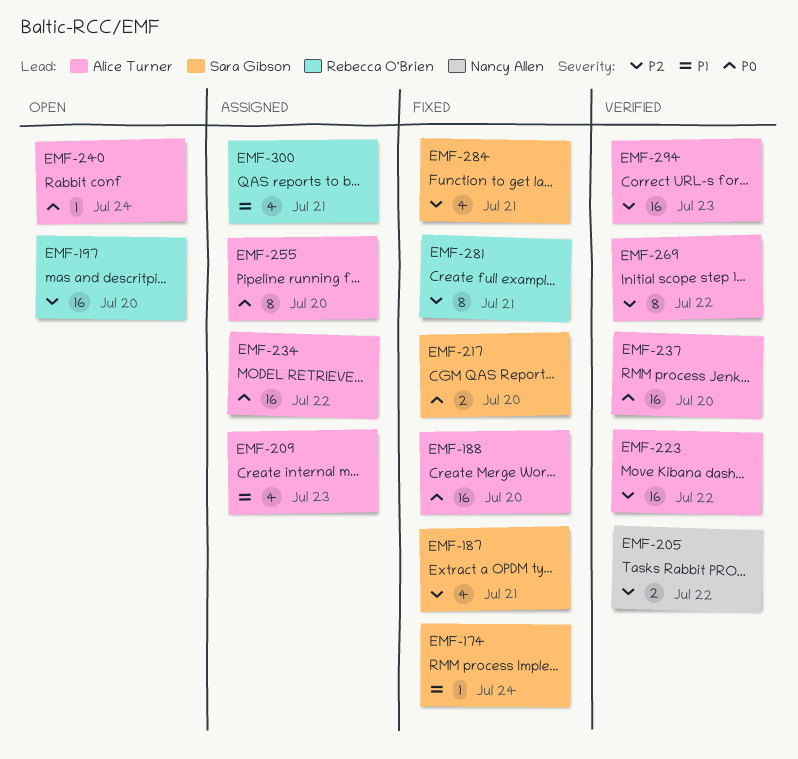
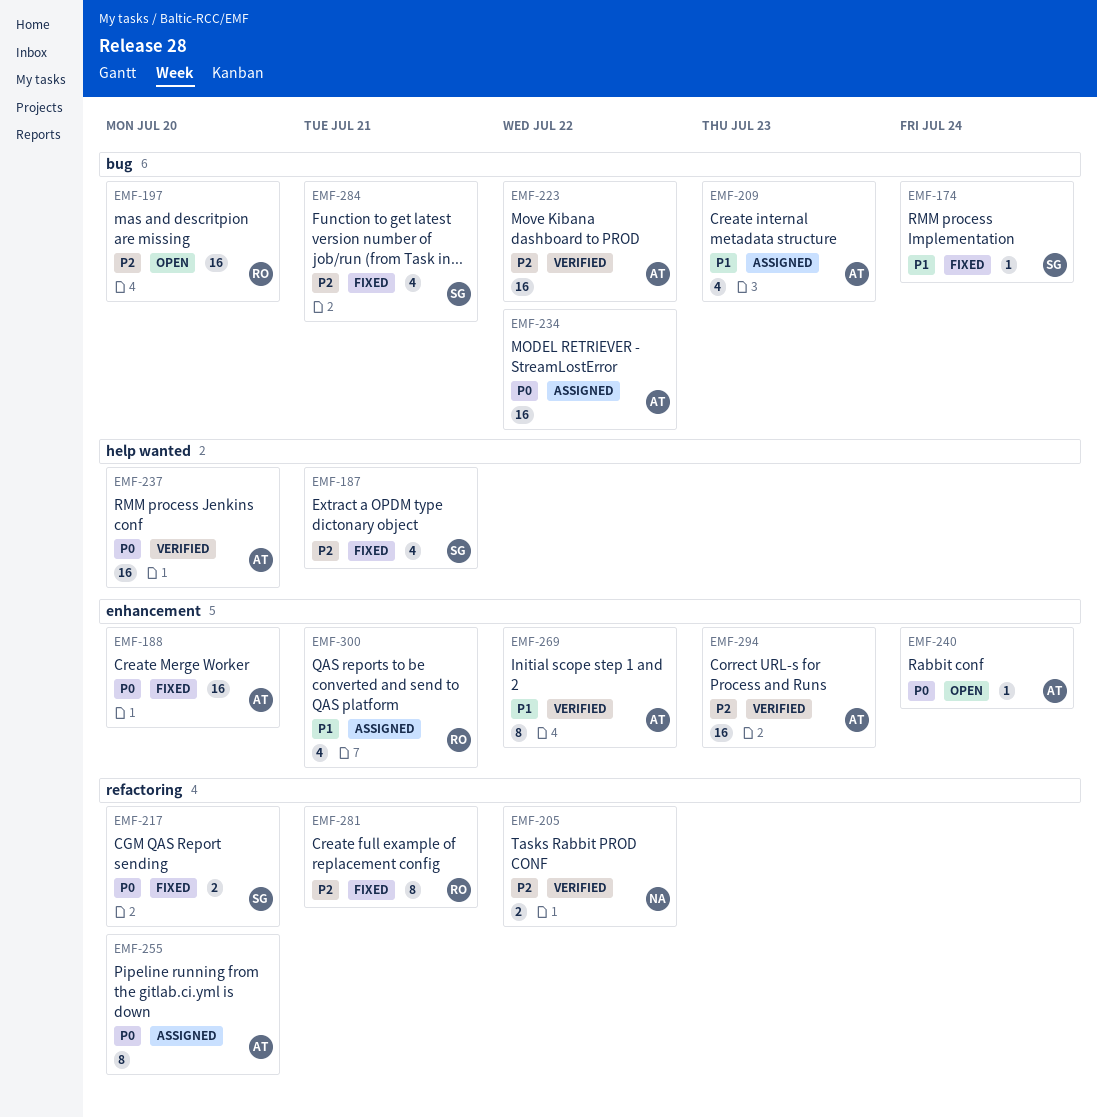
EMF-269, priority: P2 -> P1

